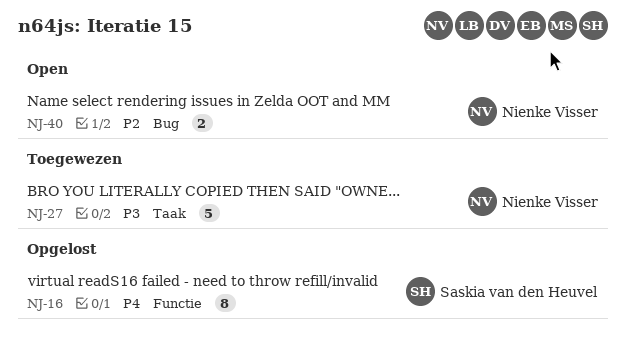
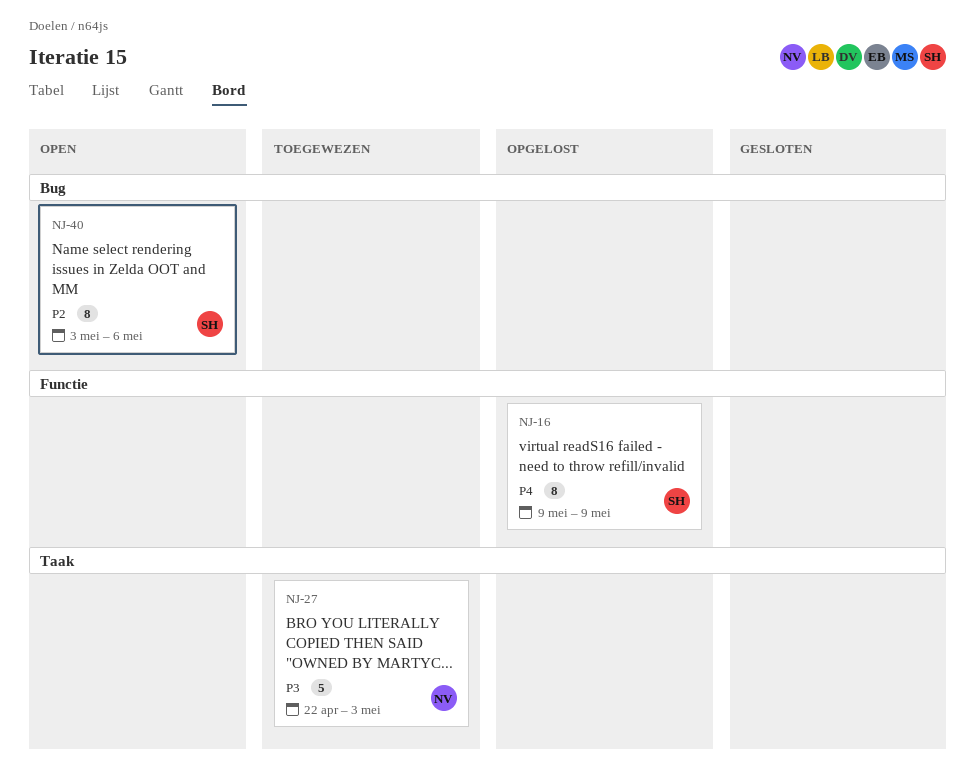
NJ-40, owner: Nienke Visser -> Saskia van den Heuvel
NJ-40, estimate: 2 -> 8

